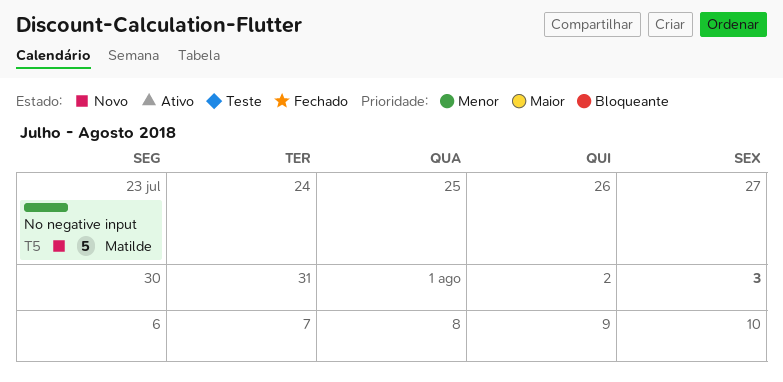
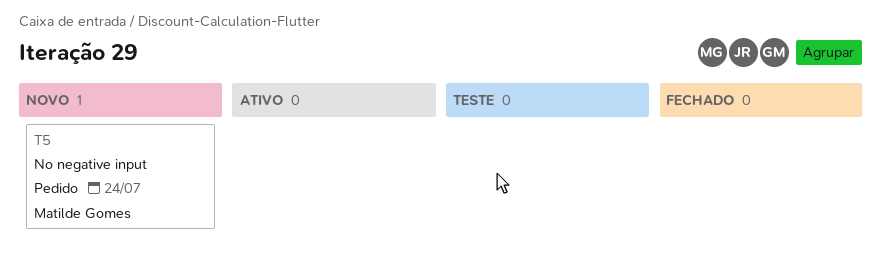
T5, due: Jul 23 -> Jul 24

